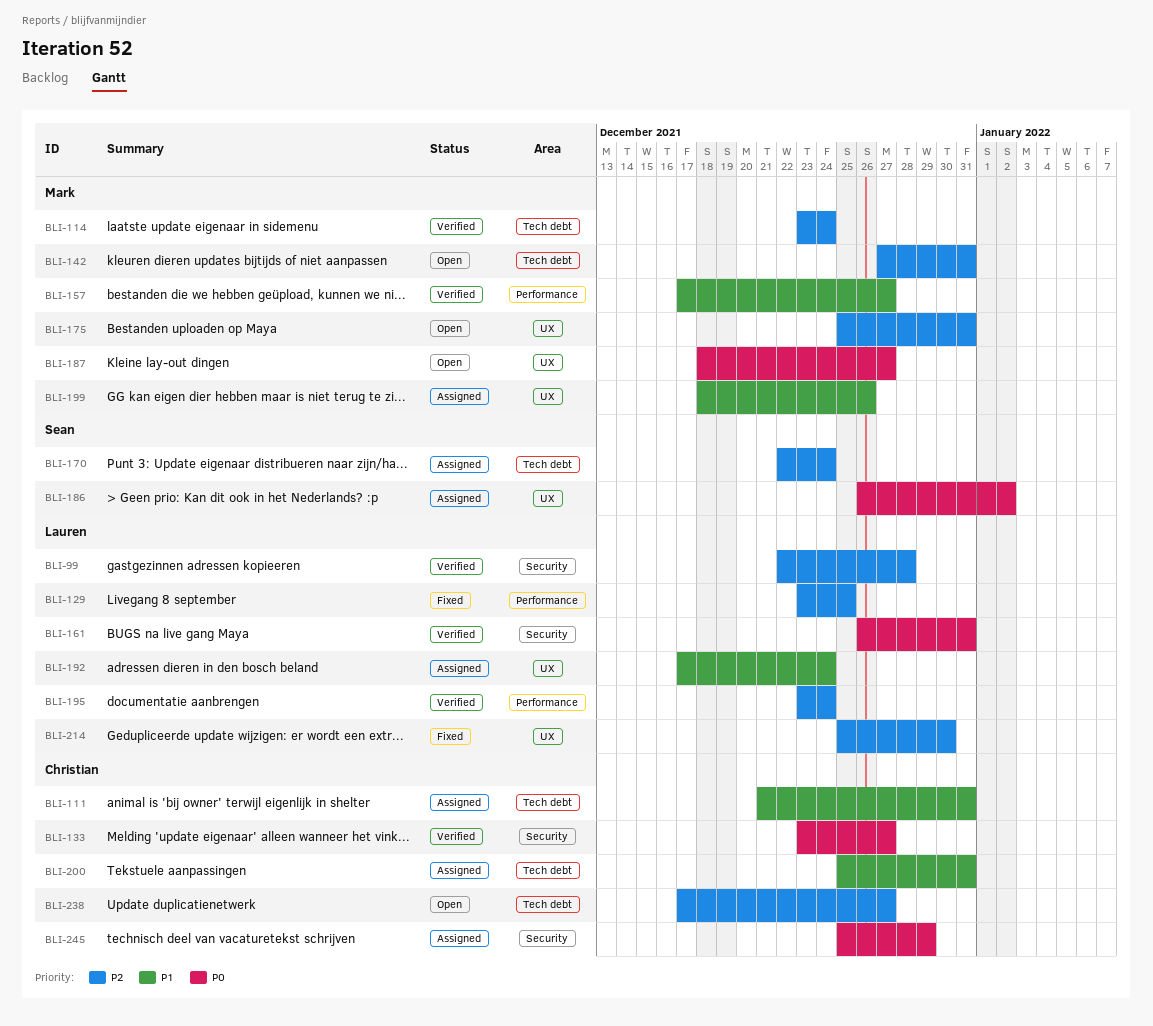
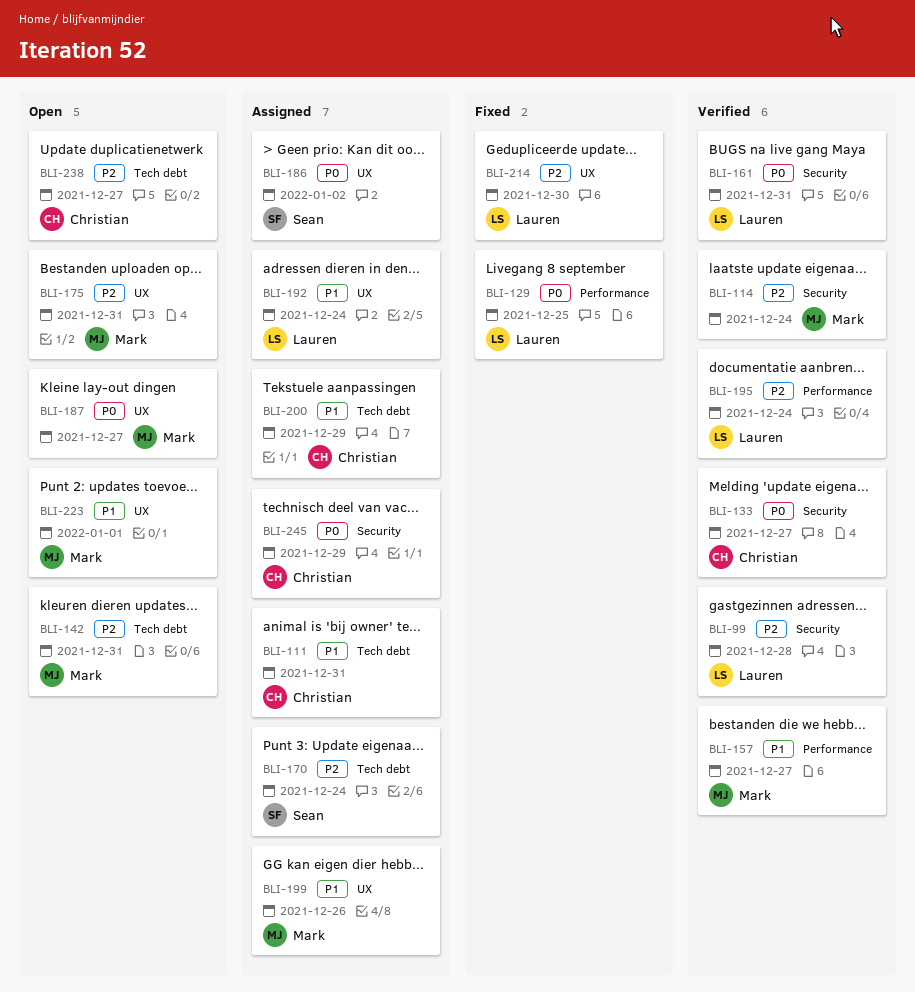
BLI-114, label: Tech debt -> Security
BLI-129, priority: P2 -> P0
BLI-200, due: Dec 31 -> Dec 29
BLI-223: none -> present

